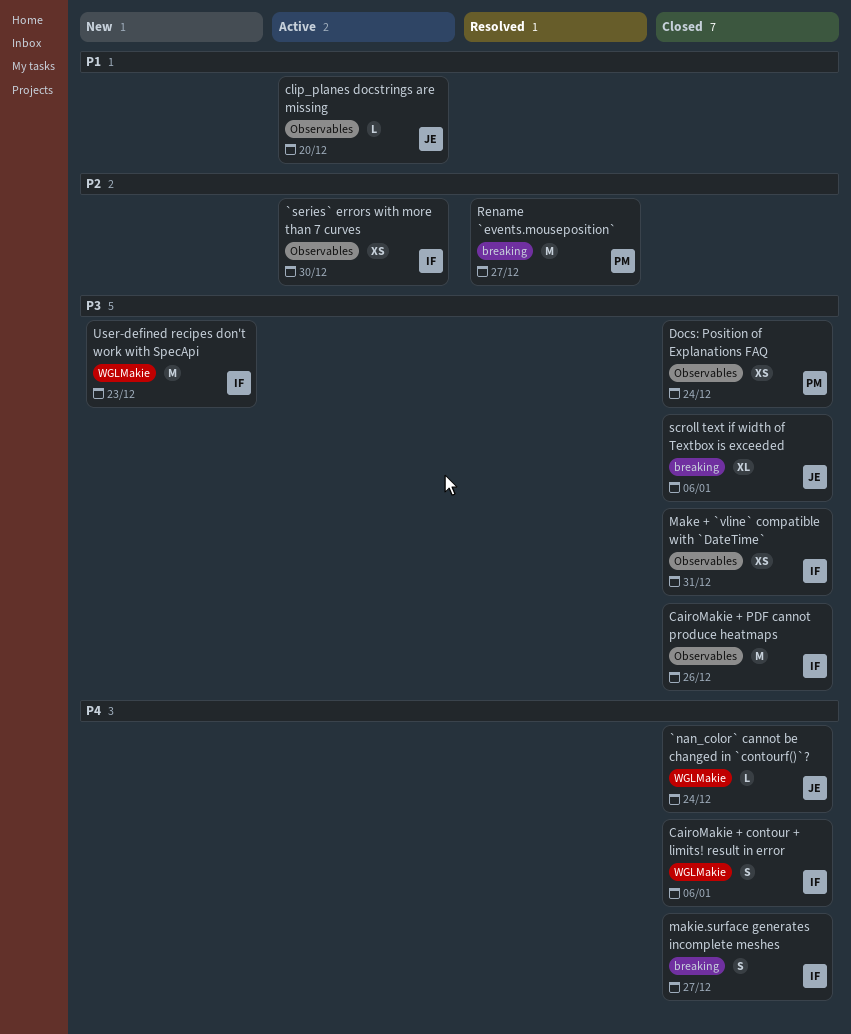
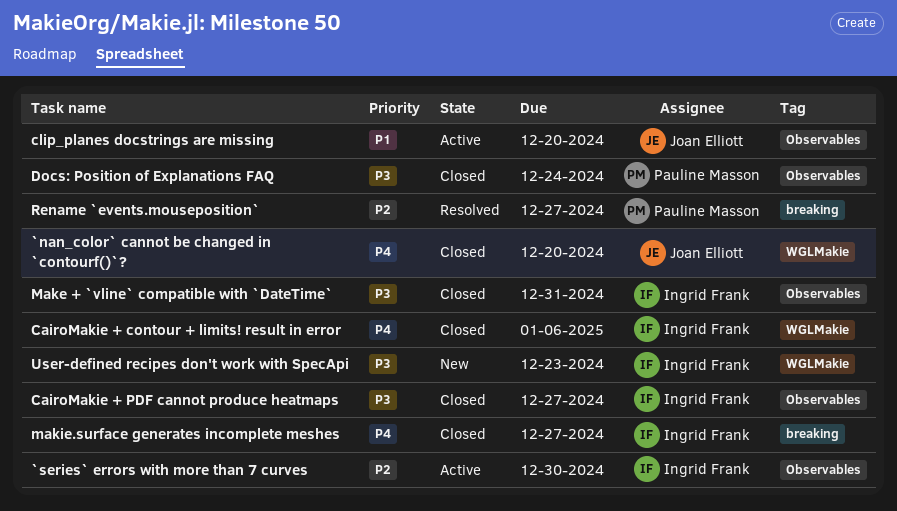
`nan_color` cannot be changed in `contourf()`?, due: Dec 24 -> Dec 20
CairoMakie + PDF cannot produce heatmaps, due: Dec 26 -> Dec 27
scroll text if width of Textbox is exceeded: present -> none

